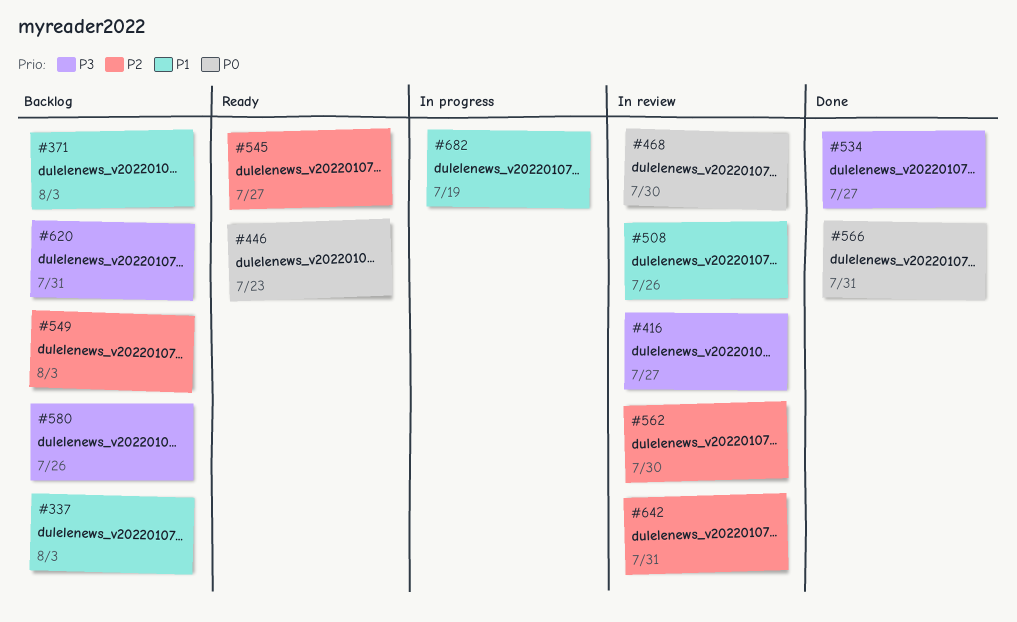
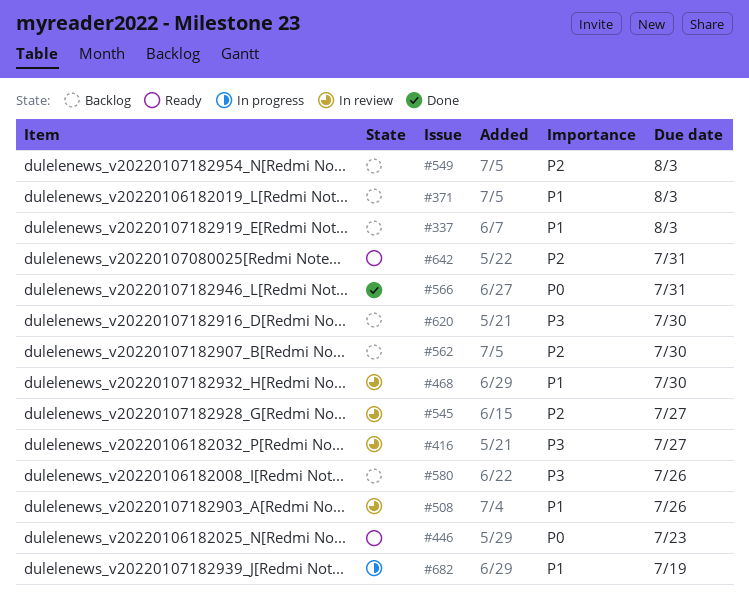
#468, priority: P0 -> P1
#534: present -> none
#545, status: Ready -> In review
#562, status: In review -> Backlog
#620, due: Jul 31 -> Jul 30
#642, status: In review -> Ready

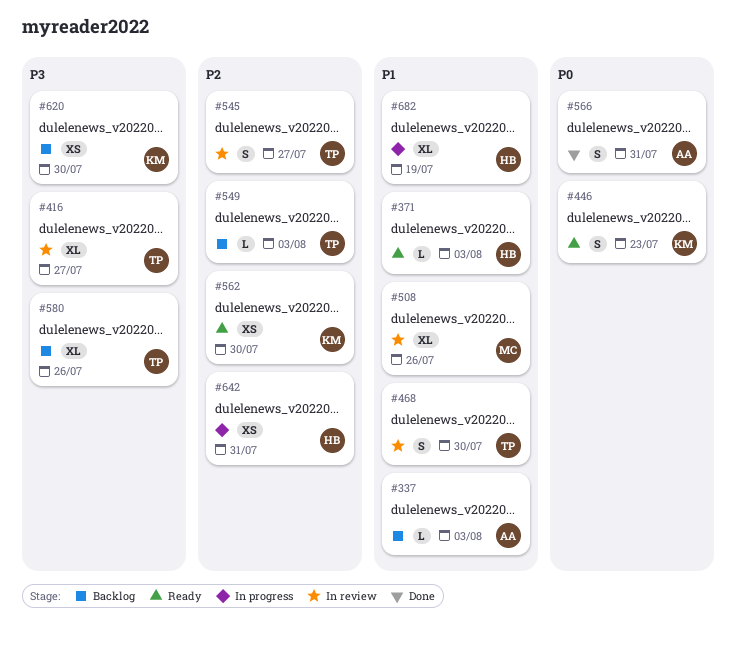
#371, status: Backlog -> Ready
#562, status: Backlog -> Ready
#642, status: Ready -> In progress

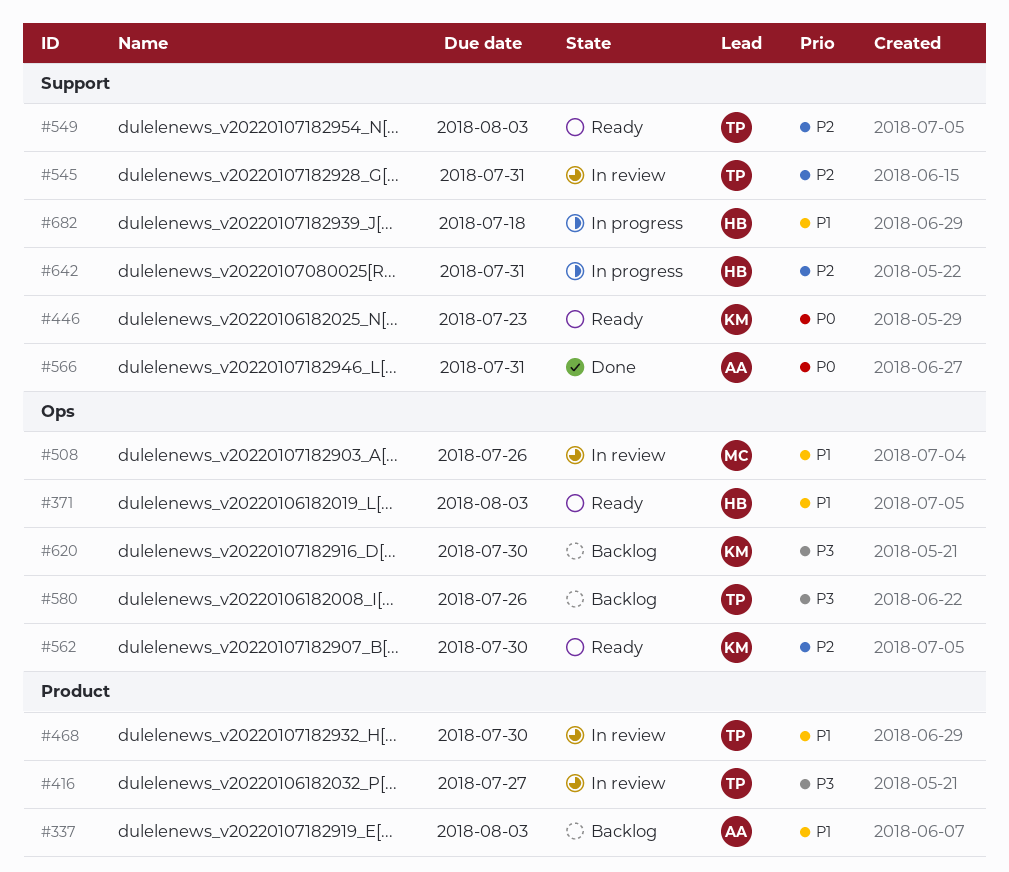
#545, due: Jul 27 -> Jul 31
#549, status: Backlog -> Ready
#682, due: Jul 19 -> Jul 18

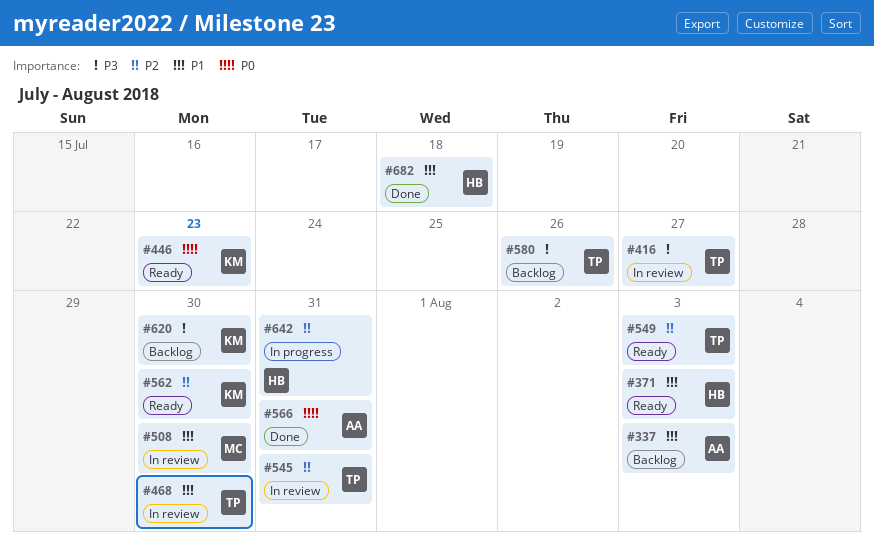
#508, due: Jul 26 -> Jul 30
#682, status: In progress -> Done

